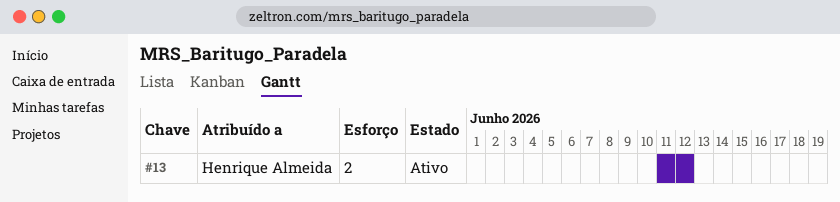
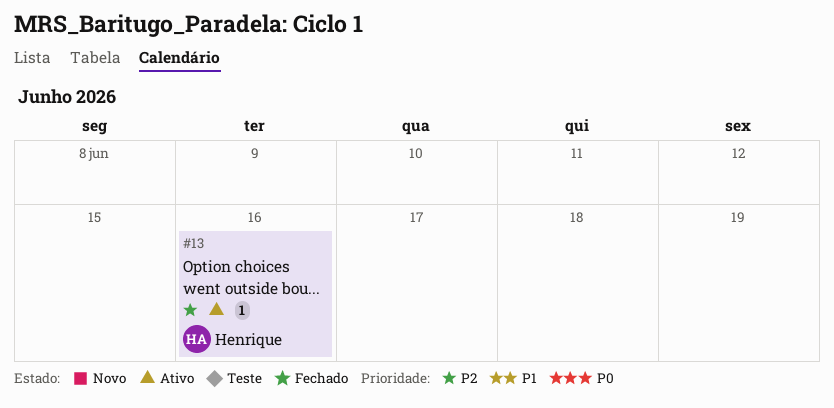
#13, estimate: 2 -> 1
#13, due: Jun 12 -> Jun 16

